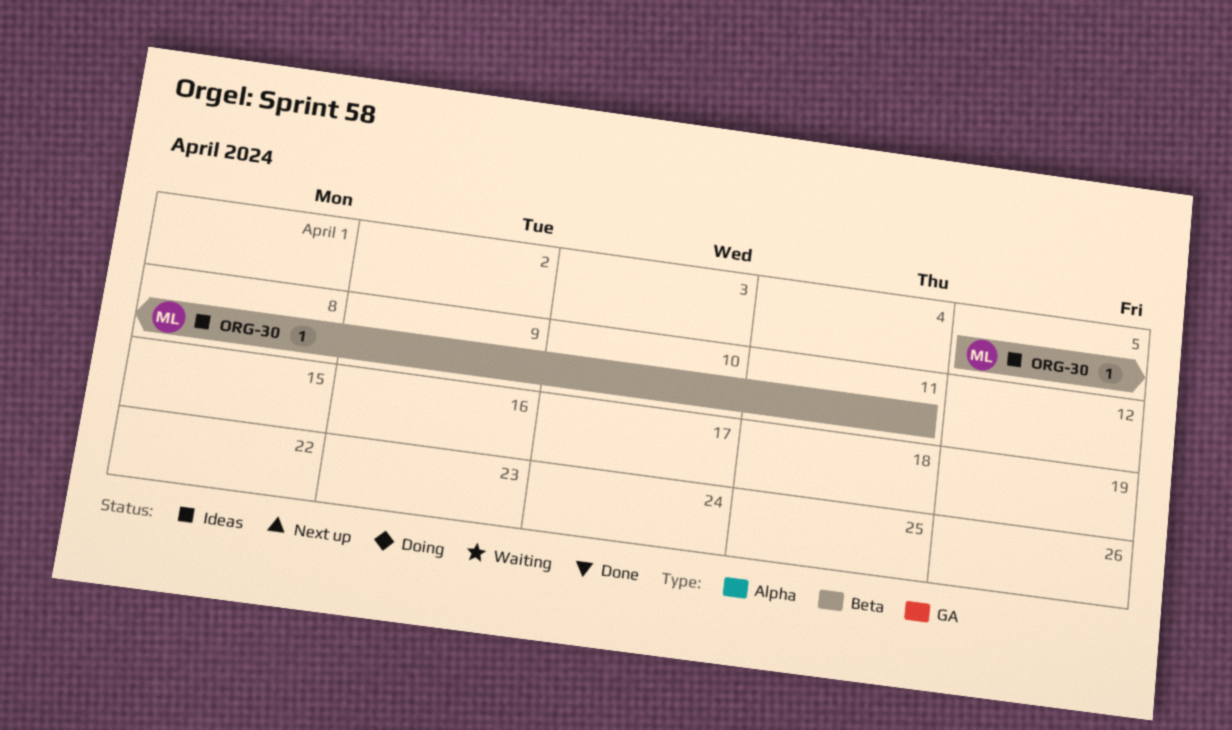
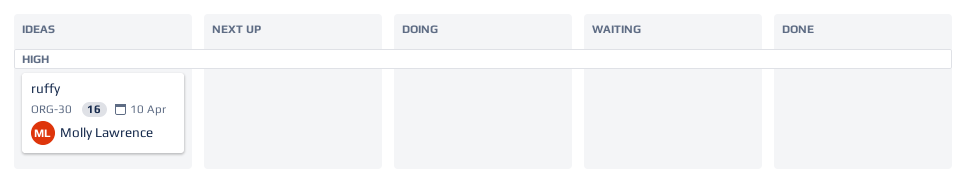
ORG-30, estimate: 1 -> 16
ORG-30, due: Apr 11 -> Apr 10

